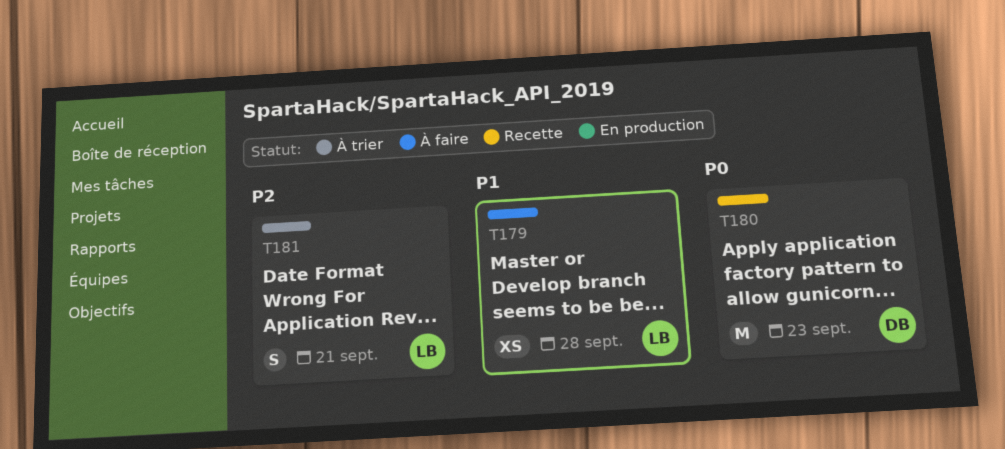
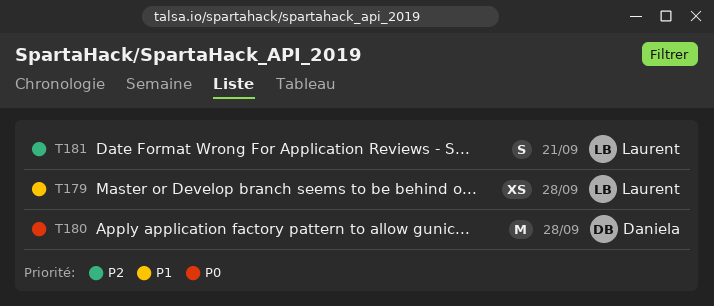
T180, due: Sep 23 -> Sep 28

